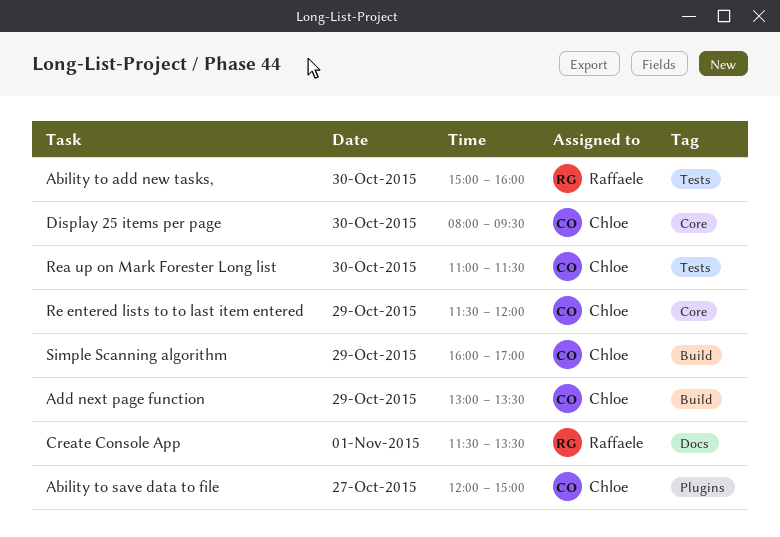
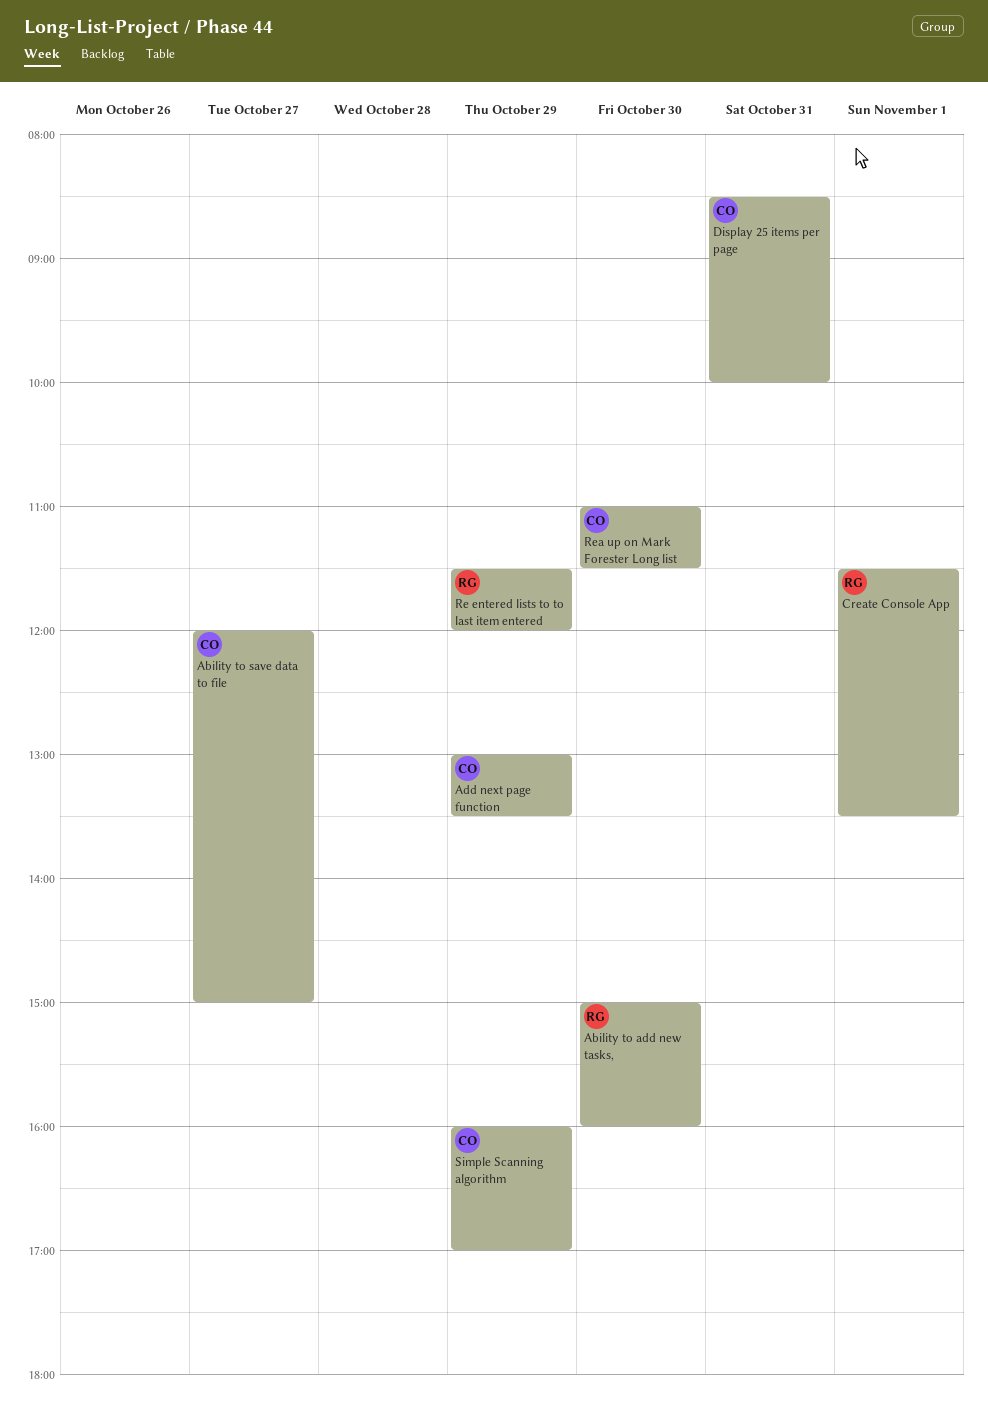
Display 25 items per page, day: Oct 30 -> Oct 31
Display 25 items per page, begins: 08:00 -> 08:30
Display 25 items per page, ends: 09:30 -> 10:00
Re entered lists to to last item entered, owner: Chloe -> Raffaele

